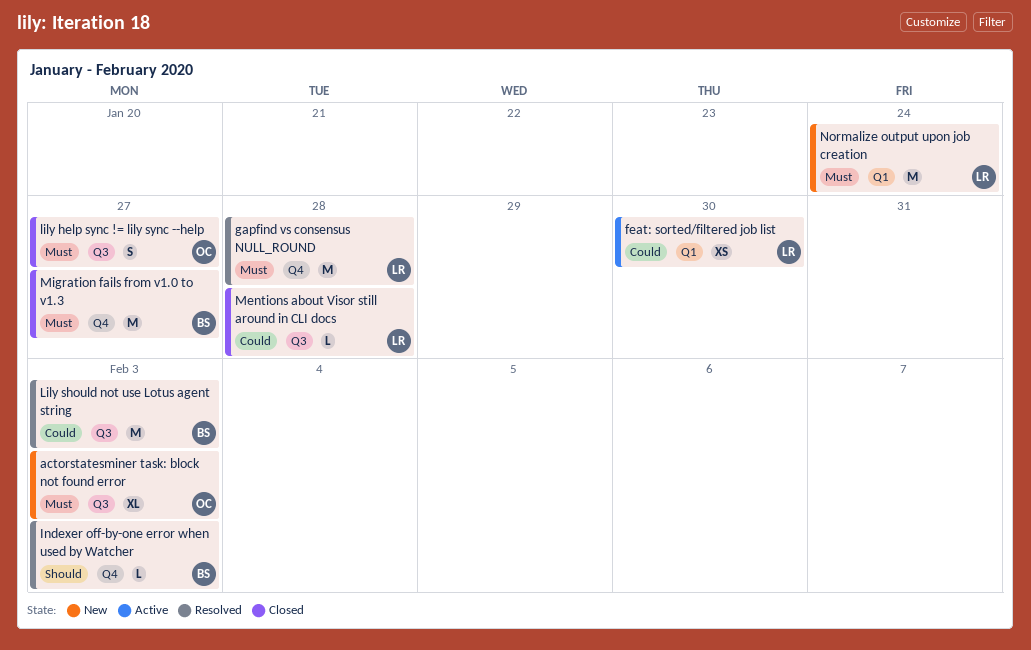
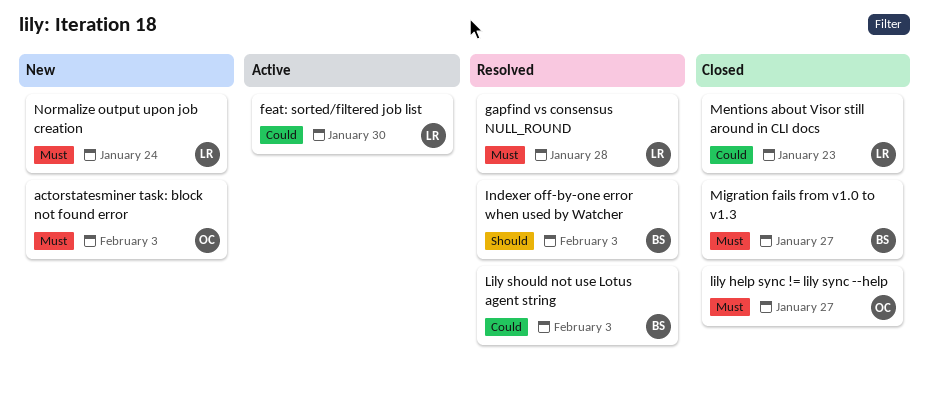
Mentions about Visor still around in CLI docs, due: Jan 28 -> Jan 23

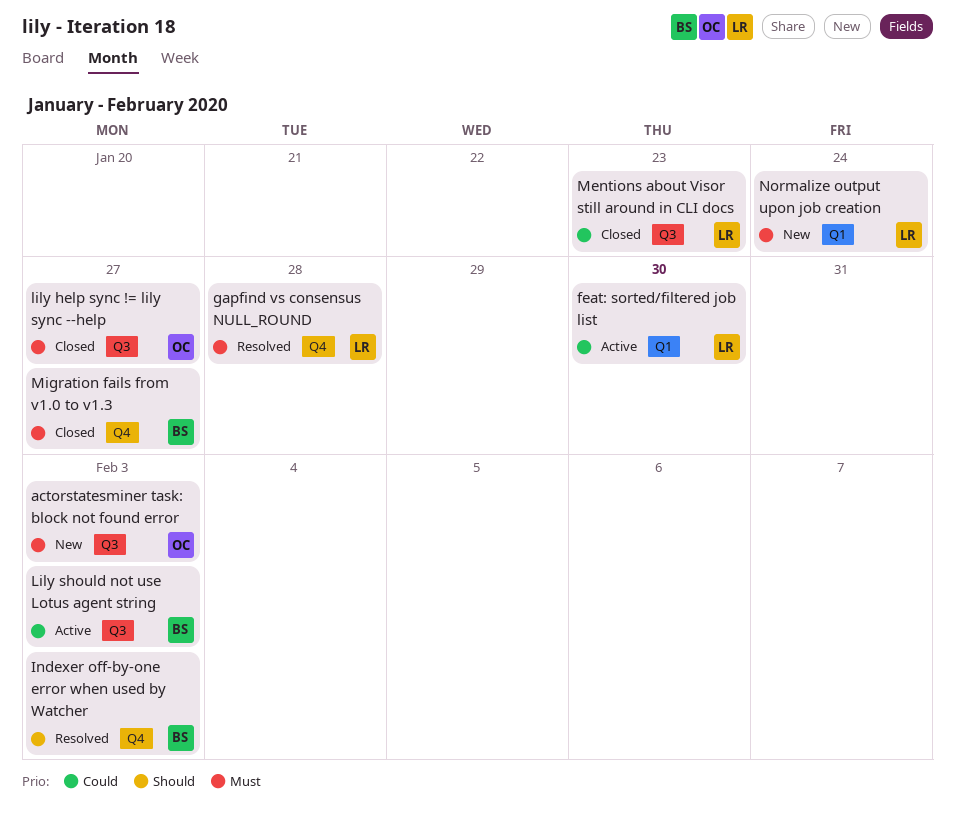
Lily should not use Lotus agent string, status: Resolved -> Active

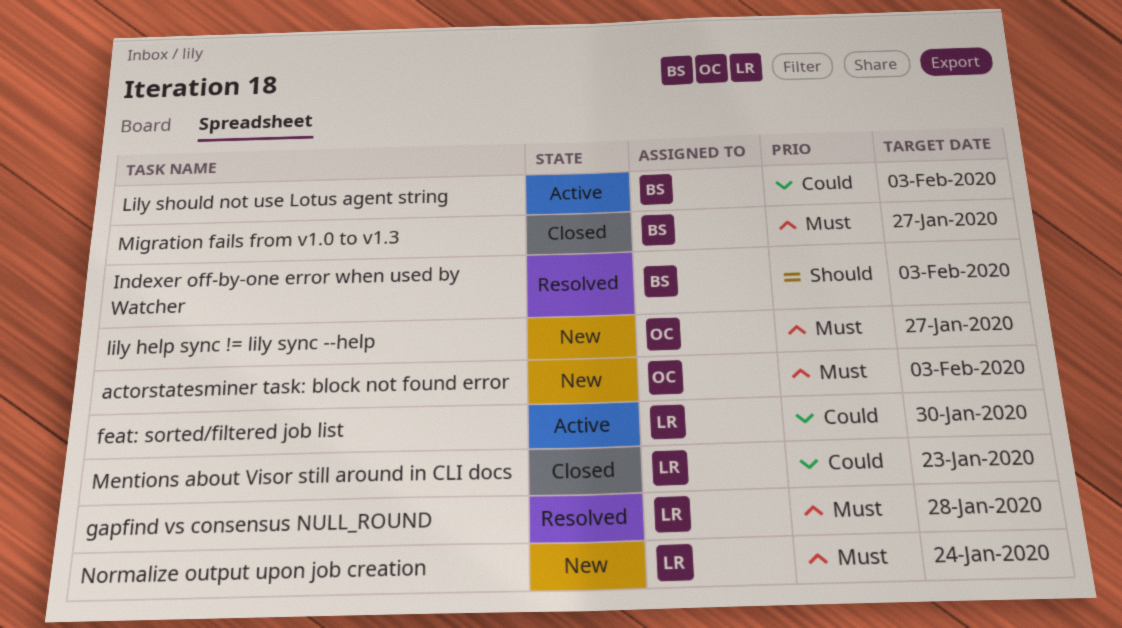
lily help sync != lily sync --help, status: Closed -> New

